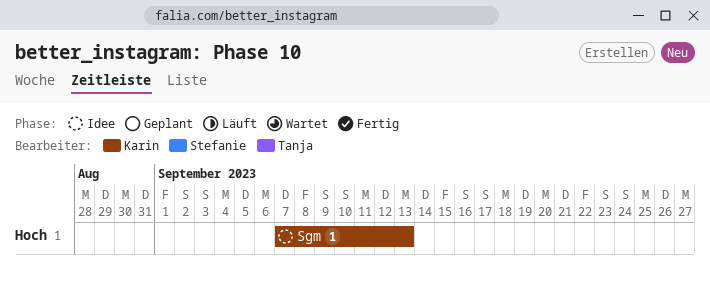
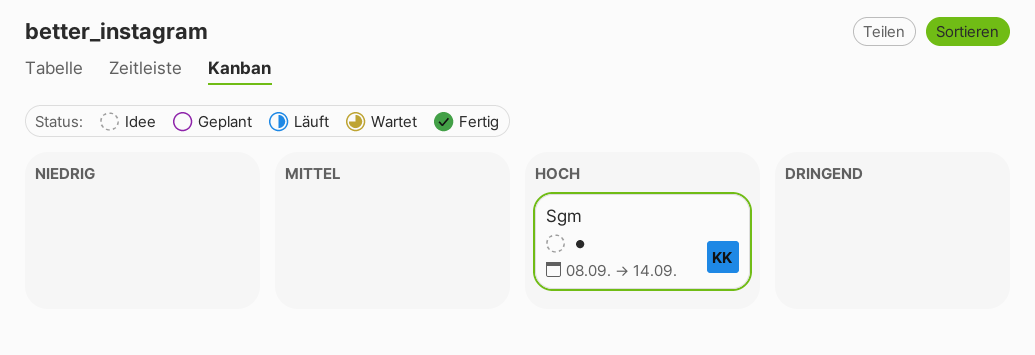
Sgm, start: Sep 7 -> Sep 8
Sgm, due: Sep 13 -> Sep 14

